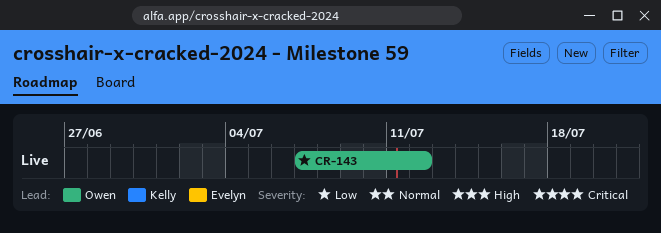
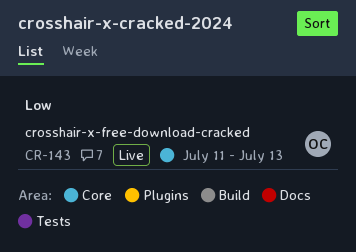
CR-143, start: Jul 7 -> Jul 11
CR-143, due: Jul 12 -> Jul 13

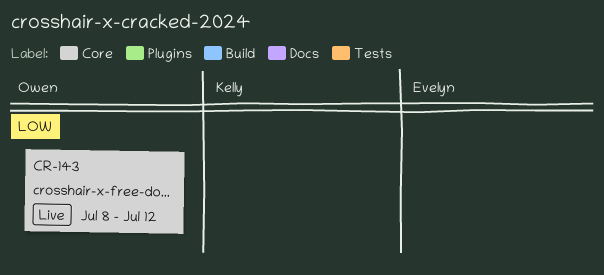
CR-143, start: Jul 11 -> Jul 8
CR-143, due: Jul 13 -> Jul 12

